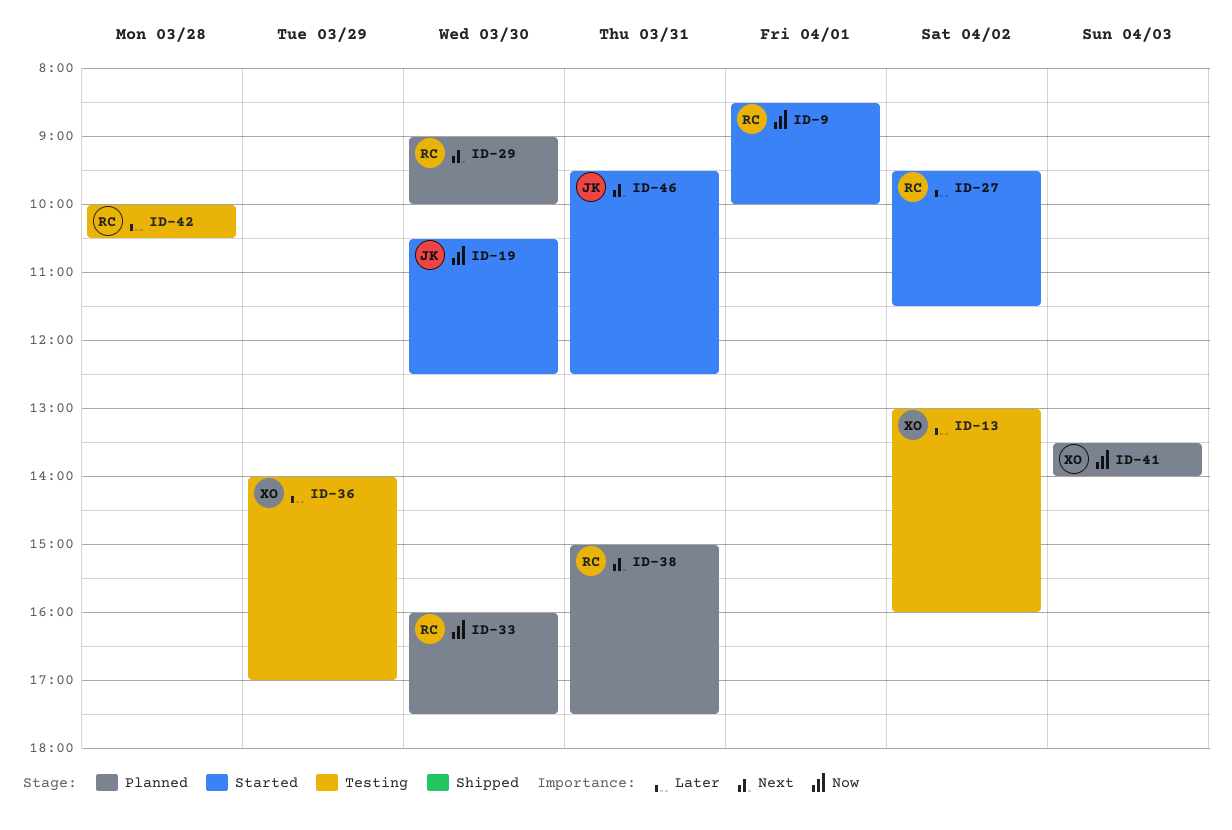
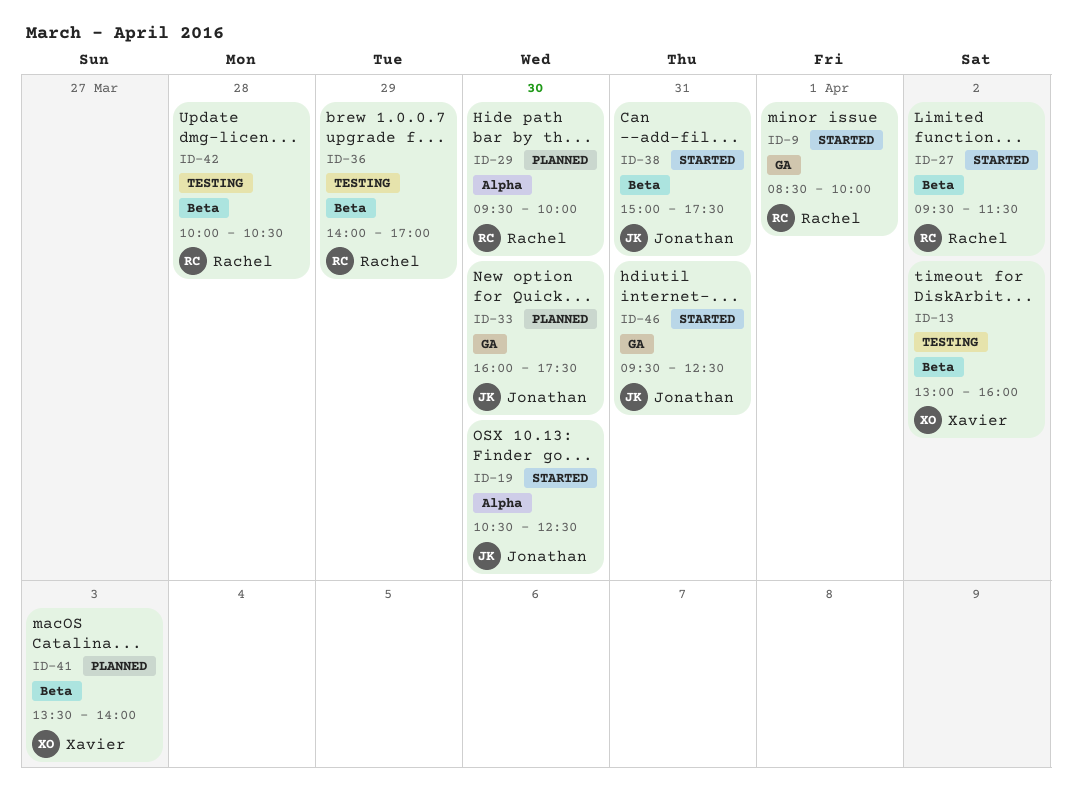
ID-29, begins: 09:00 -> 09:30
ID-33, owner: Rachel -> Jonathan
ID-36, owner: Xavier -> Rachel
ID-38, status: Planned -> Started
ID-38, owner: Rachel -> Jonathan

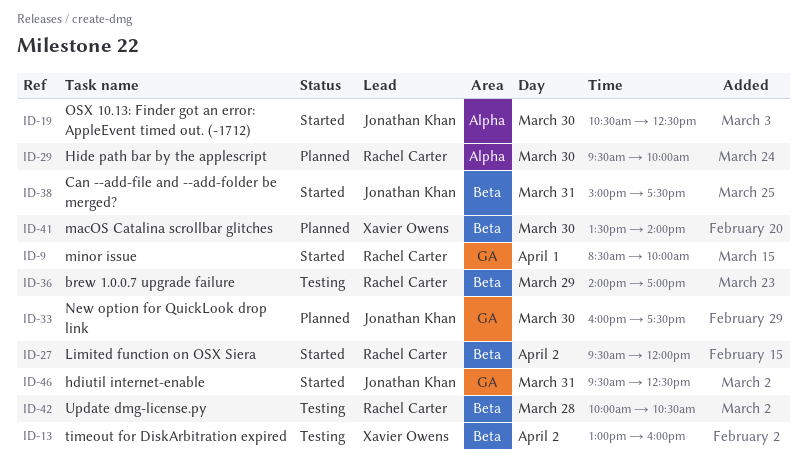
ID-27, ends: 11:30 -> 12:00
ID-41, day: Apr 3 -> Mar 30

